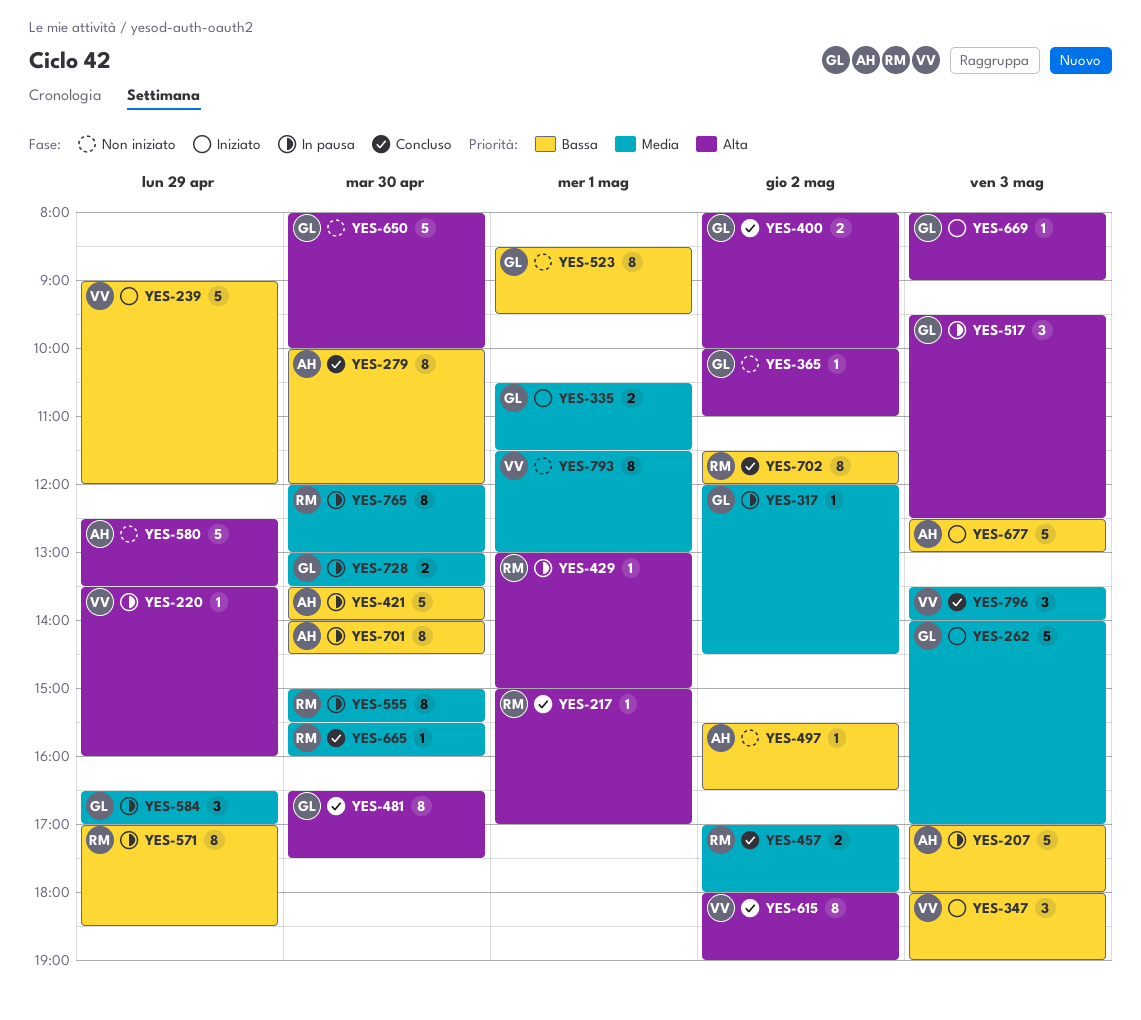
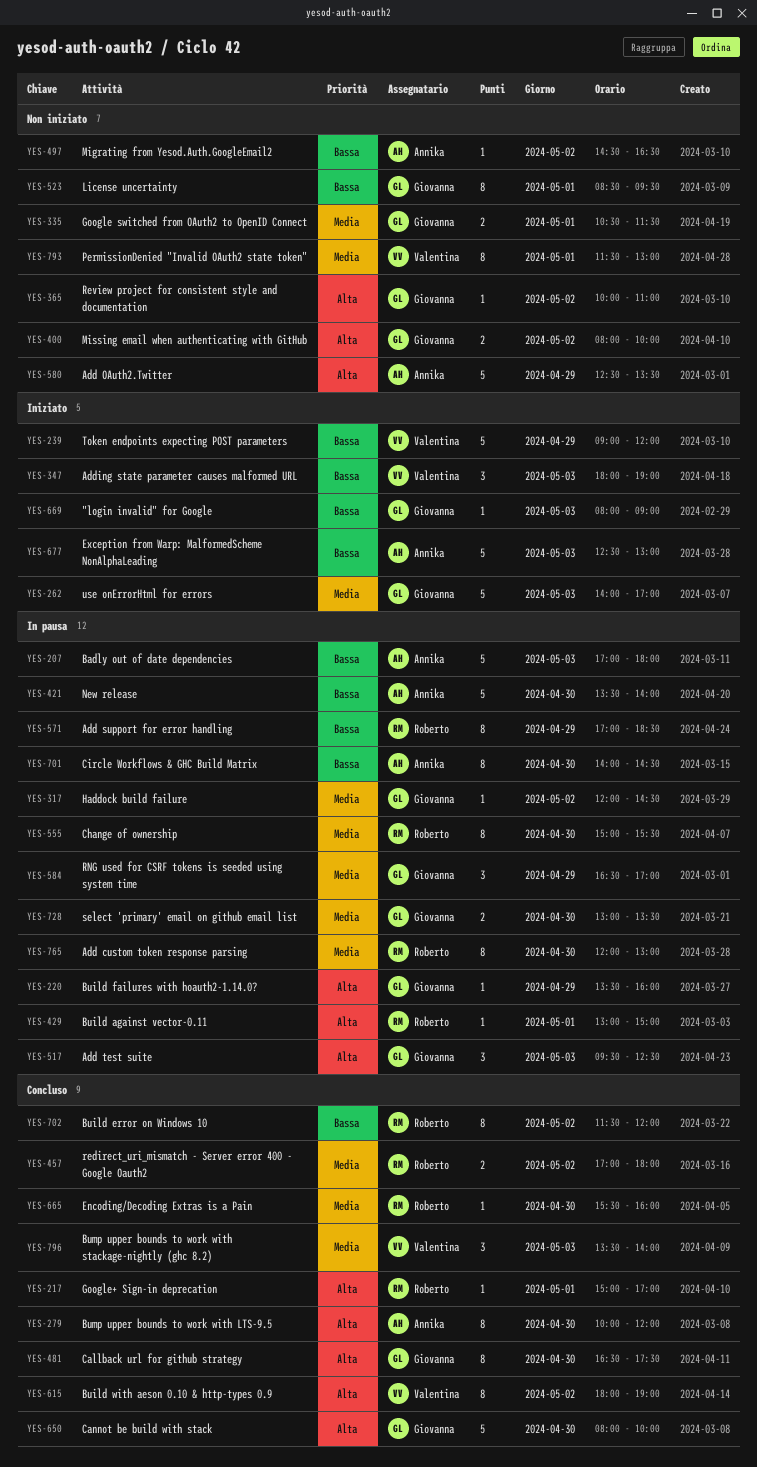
YES-220, owner: Valentina -> Giovanna
YES-279, priority: Bassa -> Alta
YES-335, status: Iniziato -> Non iniziato
YES-400, status: Concluso -> Non iniziato
YES-497, begins: 15:30 -> 14:30
YES-650, status: Non iniziato -> Concluso
YES-669, priority: Alta -> Bassa

